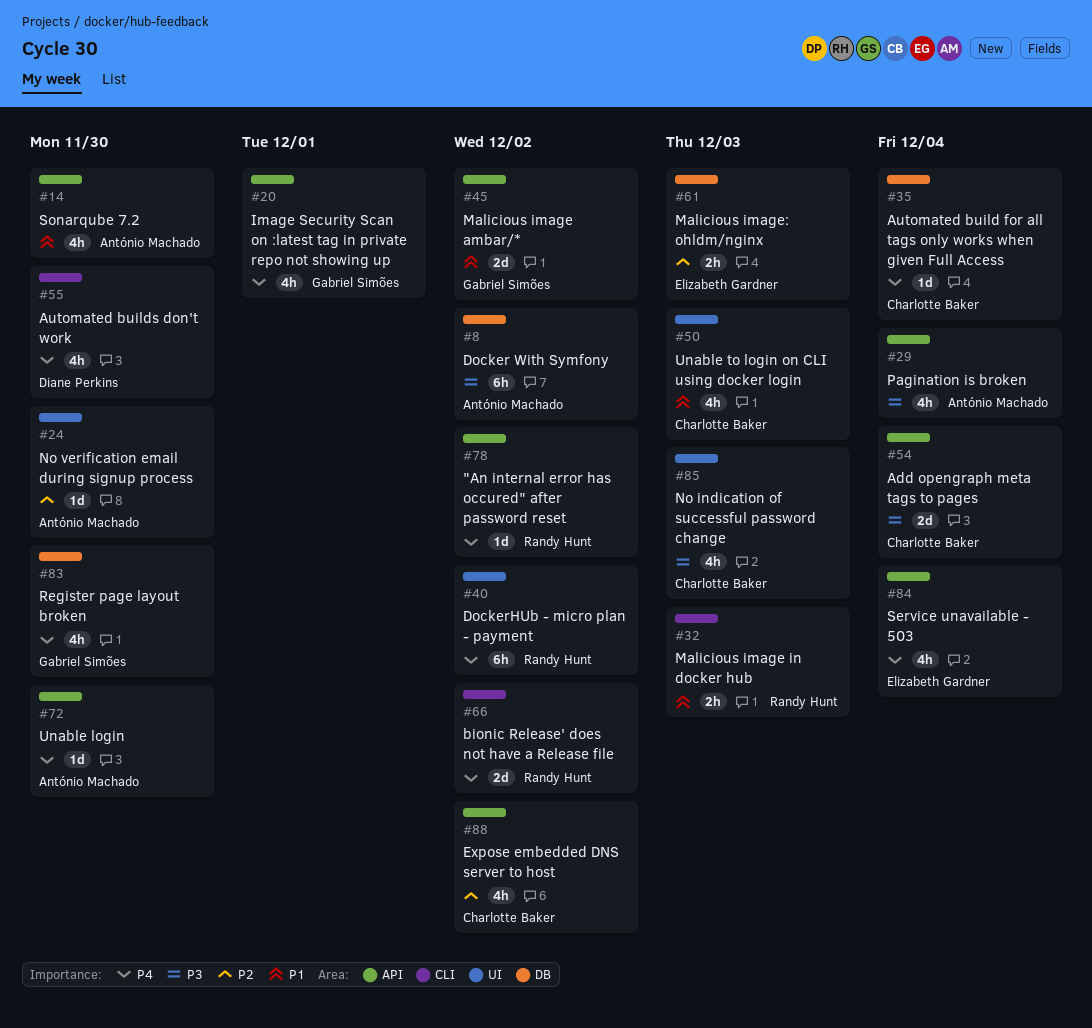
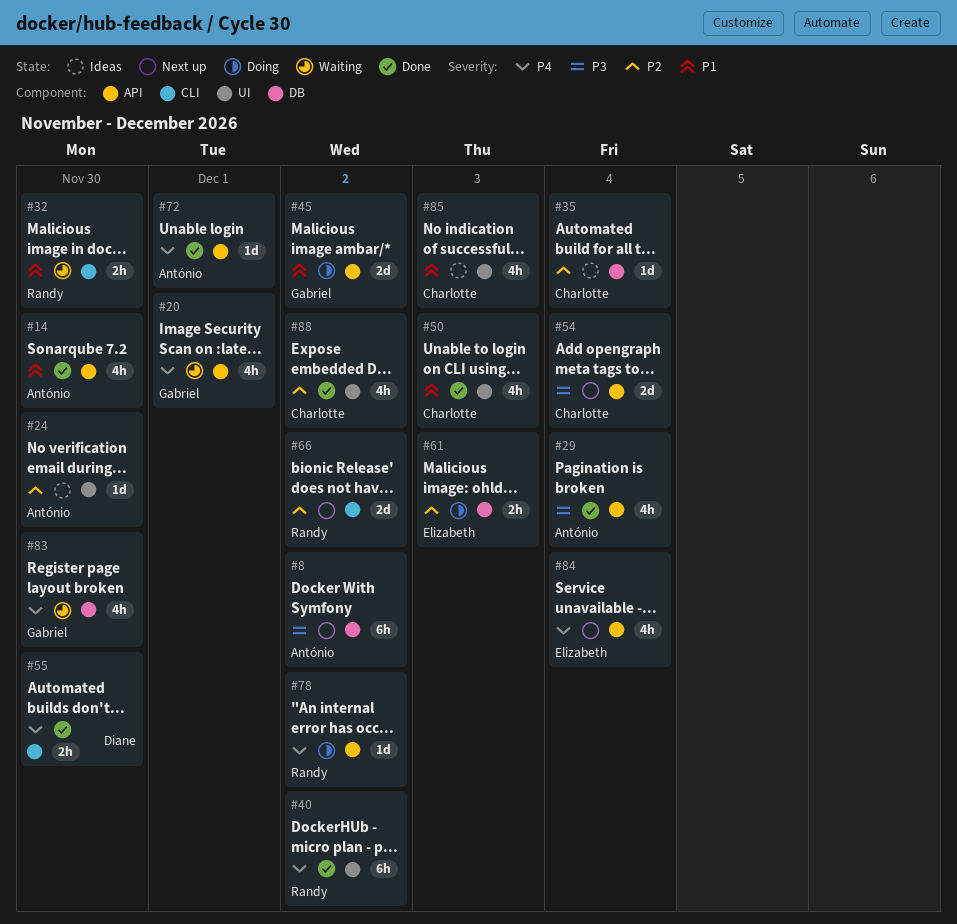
#32, due: Dec 3 -> Nov 30
#35, priority: P4 -> P2
#55, estimate: 4h -> 2h
#66, priority: P4 -> P2
#72, due: Nov 30 -> Dec 1
#85, priority: P3 -> P1
#88, label: API -> UI

